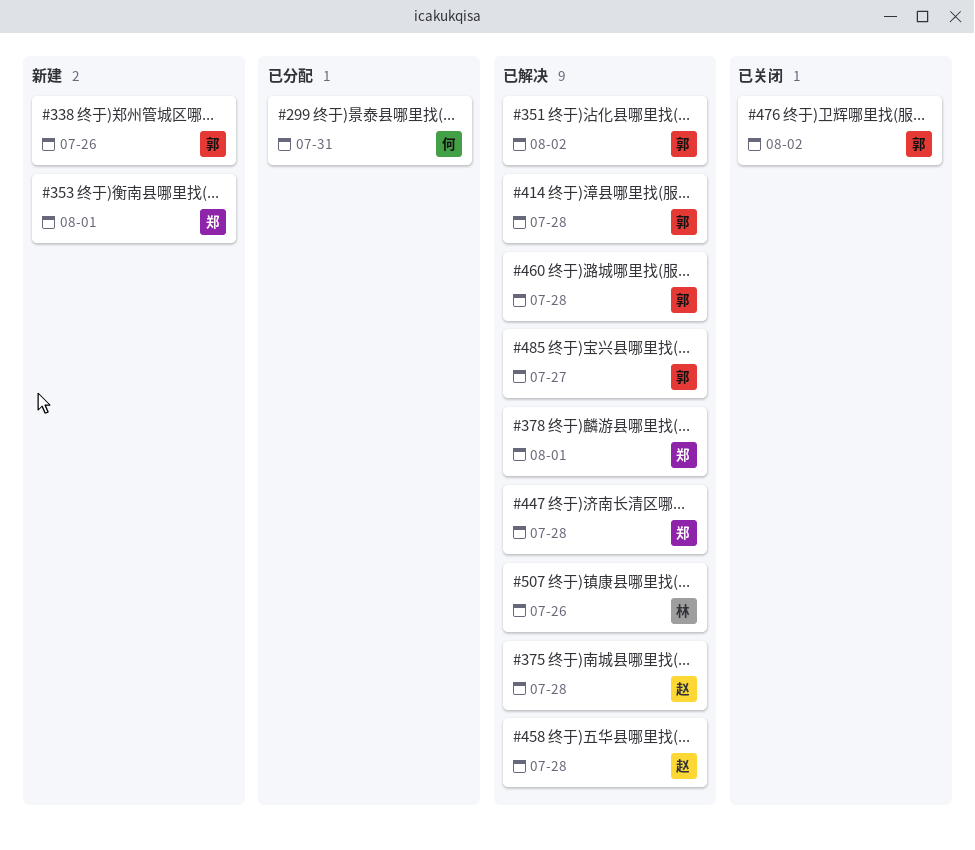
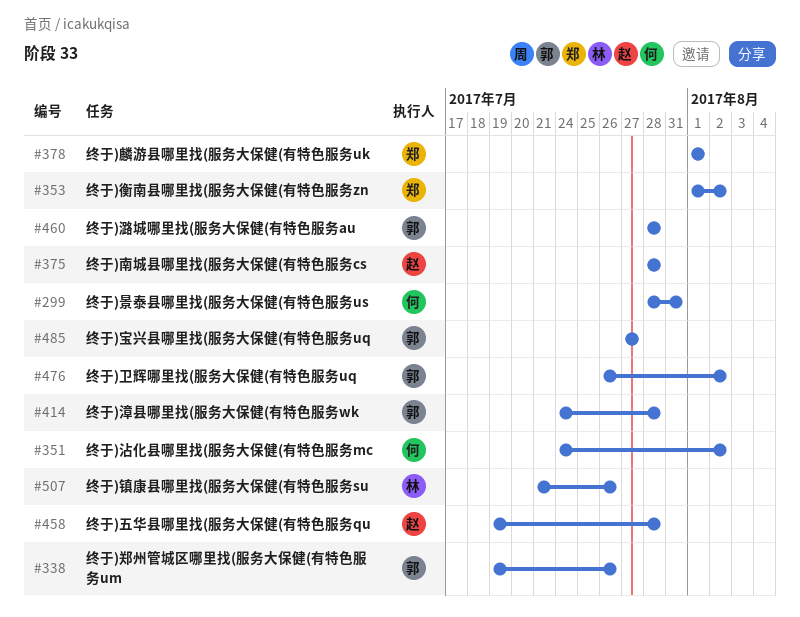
#351, owner: 郭 -> 何
#353, due: Aug 1 -> Aug 2
#447: present -> none

